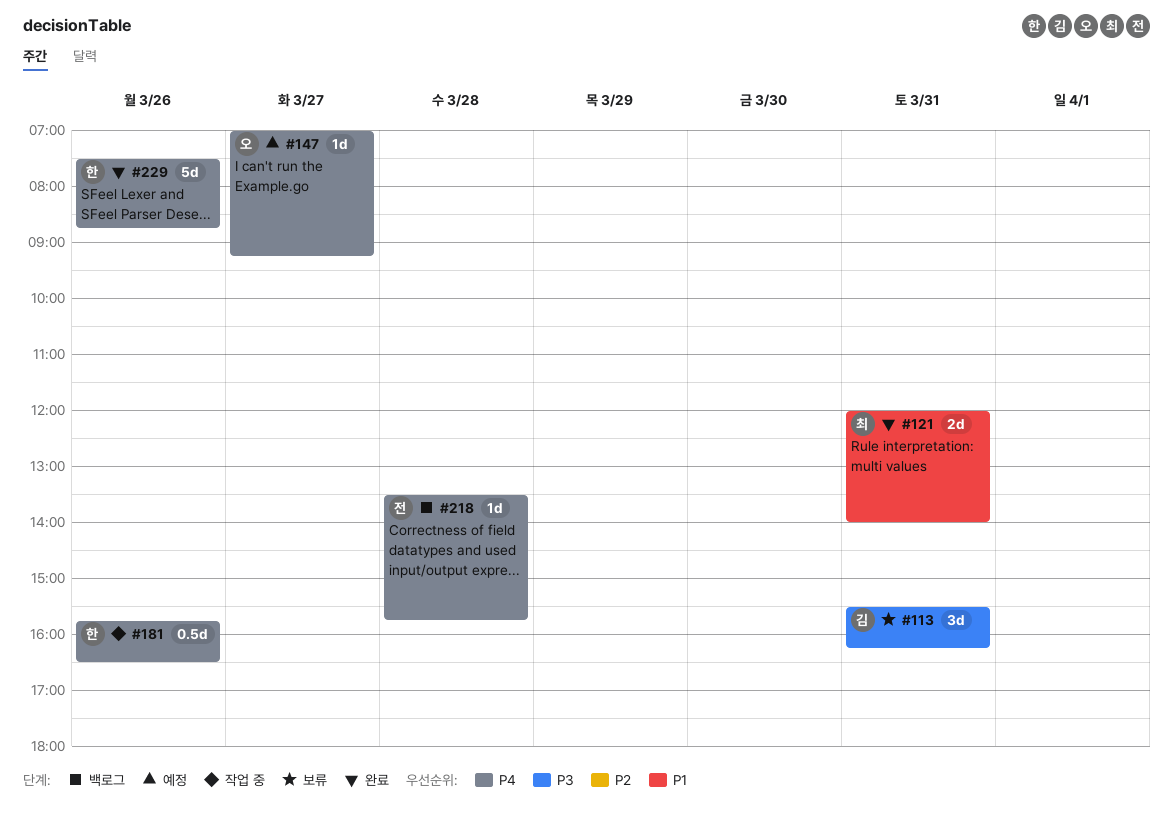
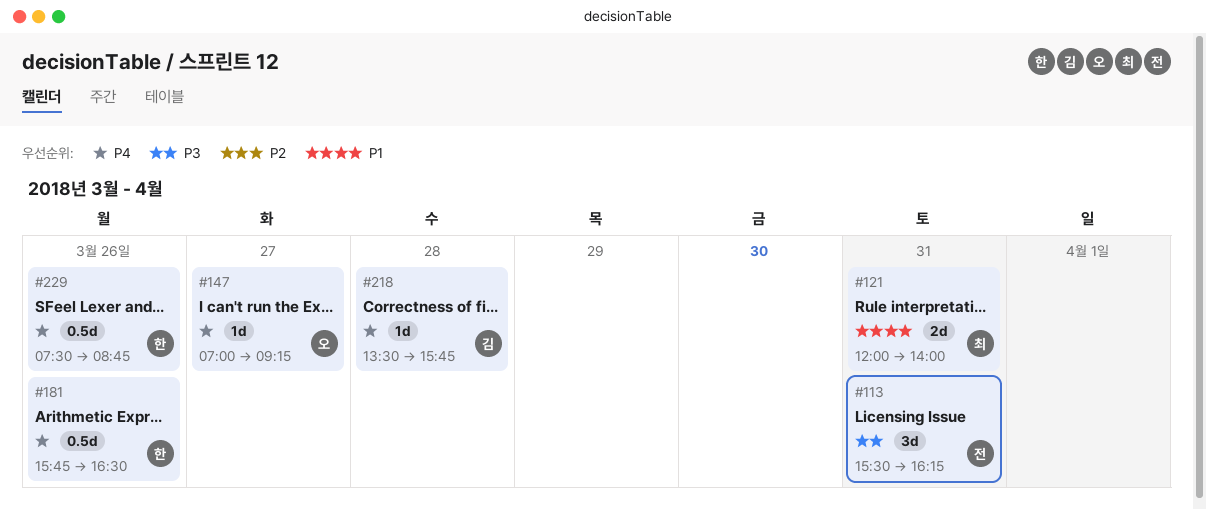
#113, owner: 김 -> 전
#218, owner: 전 -> 김
#229, estimate: 5d -> 0.5d

